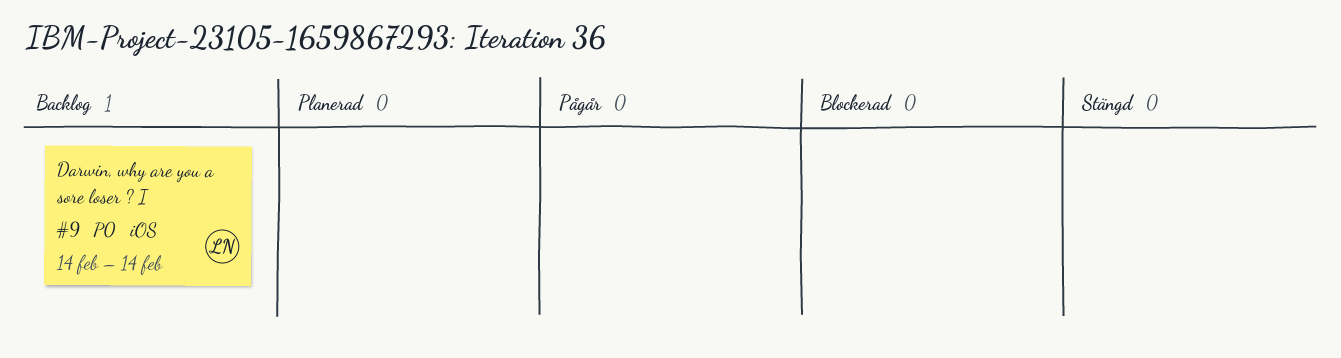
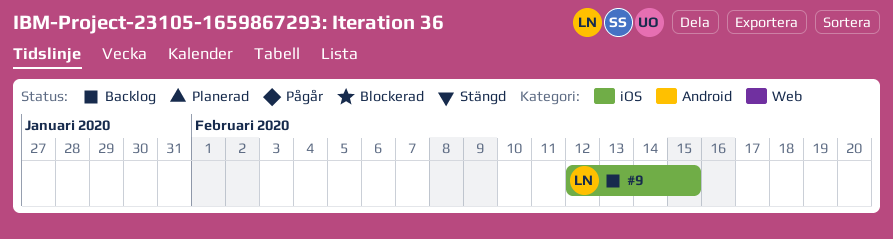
#9, start: Feb 14 -> Feb 12
#9, due: Feb 14 -> Feb 15

